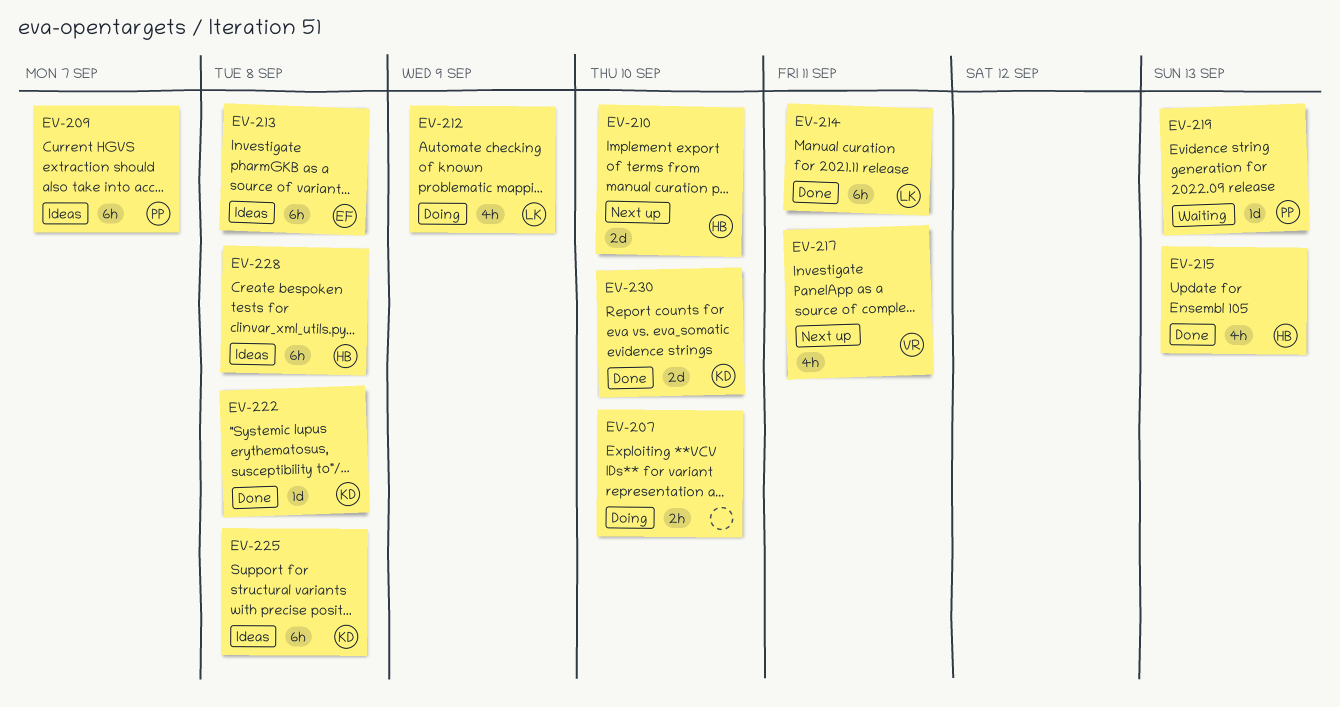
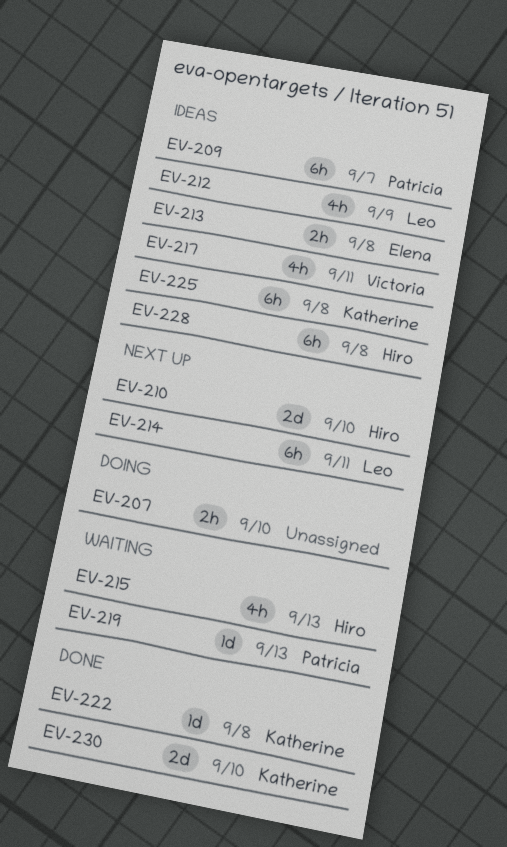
EV-212, status: Doing -> Ideas
EV-213, estimate: 6h -> 2h
EV-214, status: Done -> Next up
EV-215, status: Done -> Waiting
EV-217, status: Next up -> Ideas

